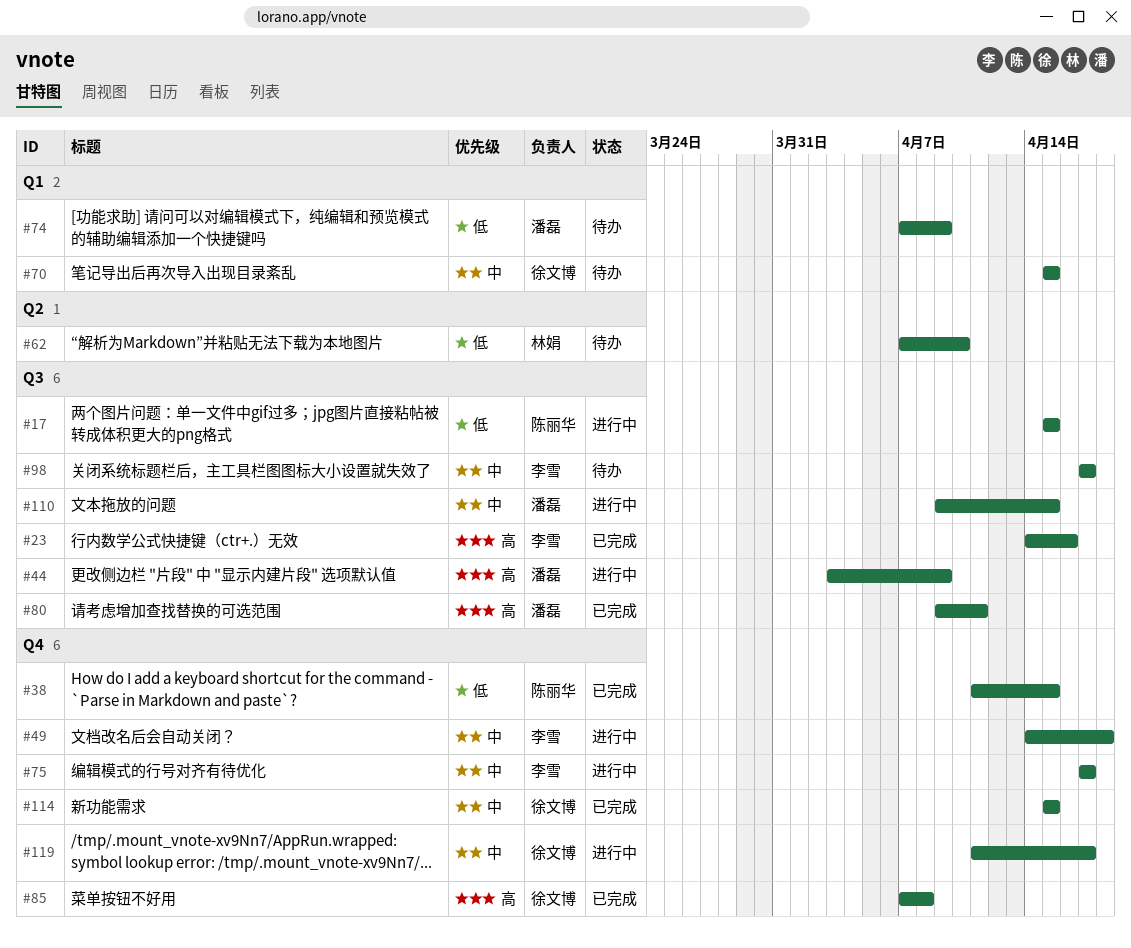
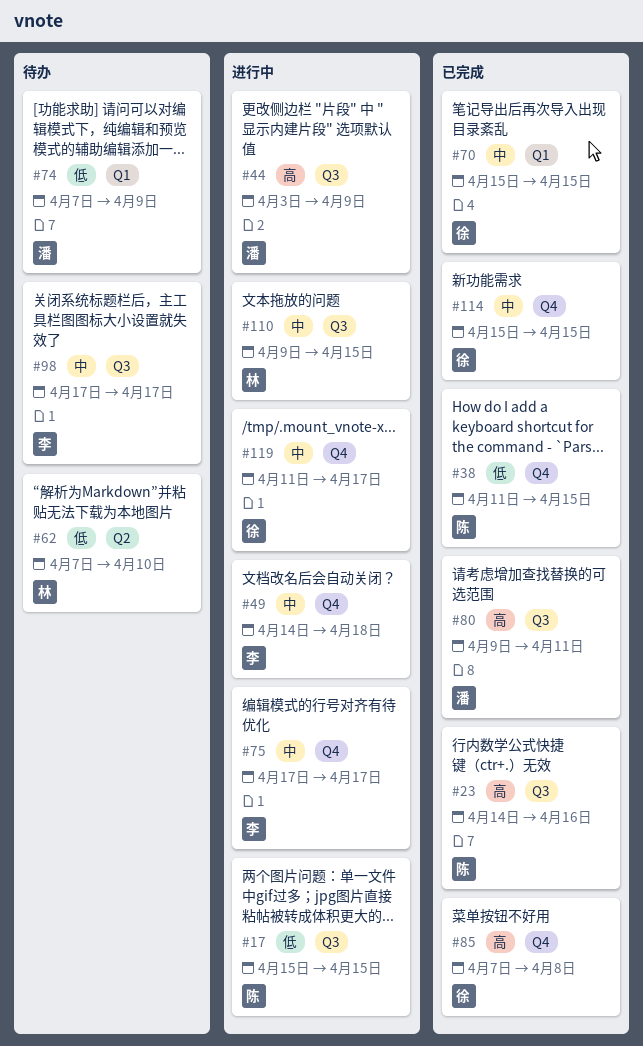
#23, owner: 李雪 -> 陈丽华
#70, status: 待办 -> 已完成
#110, owner: 潘磊 -> 林娟

